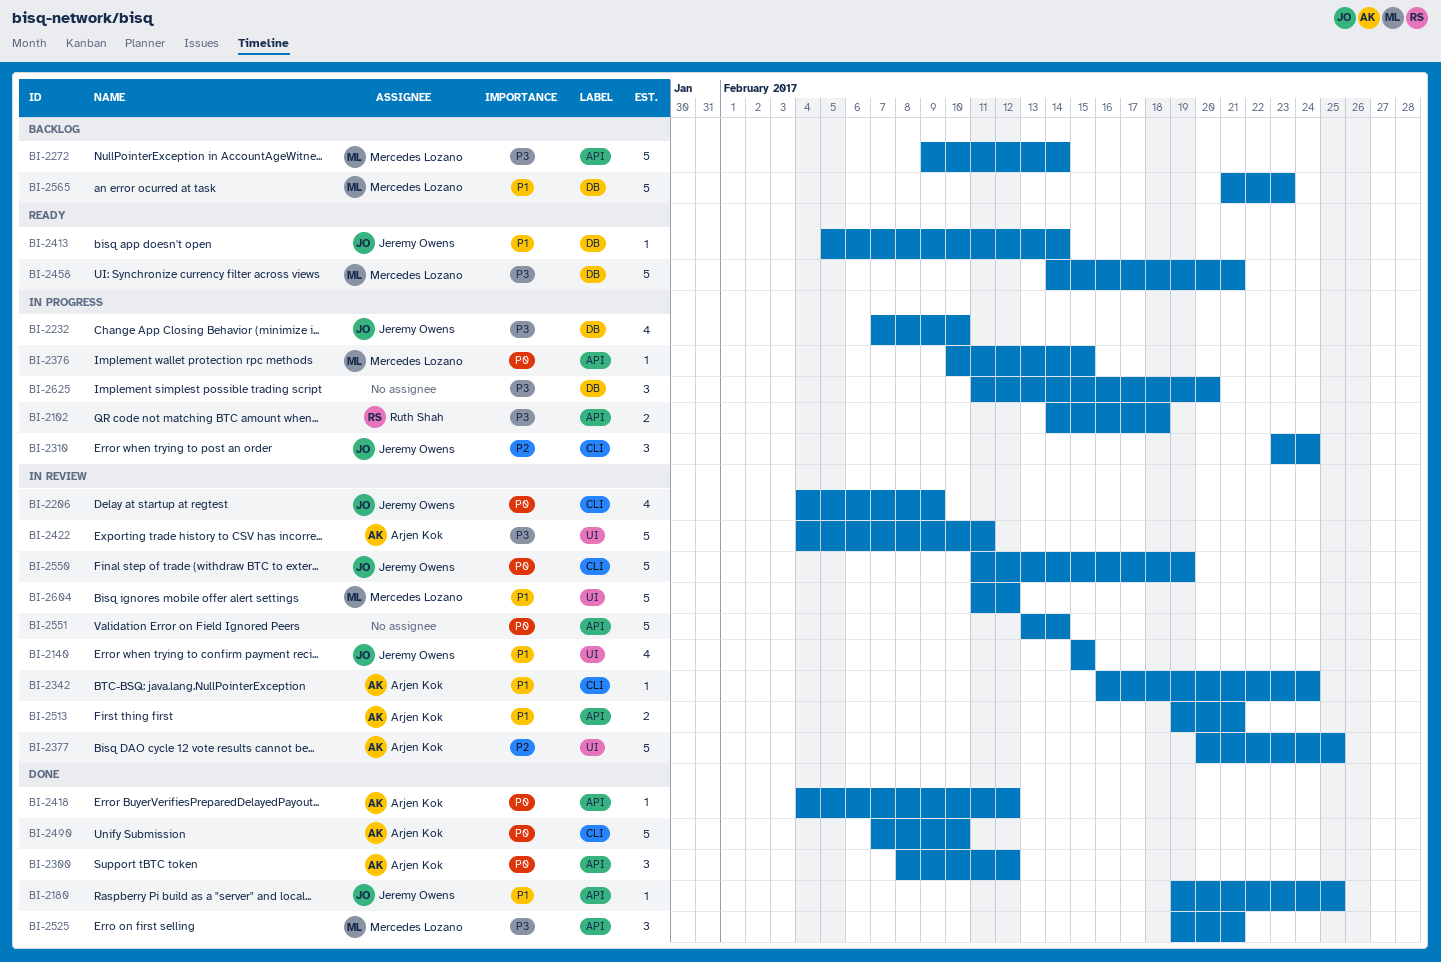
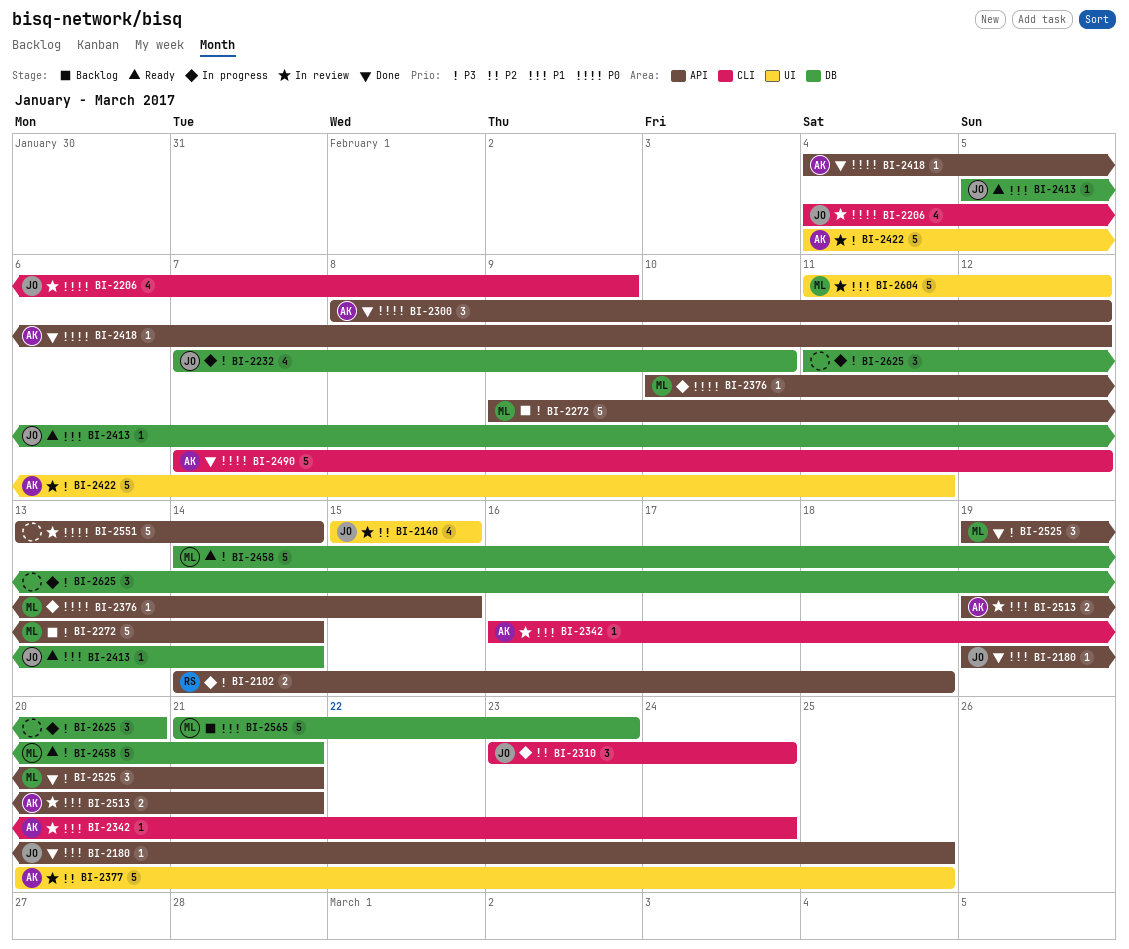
BI-2140, priority: P1 -> P2
BI-2490, due: Feb 10 -> Feb 12
BI-2550: present -> none

